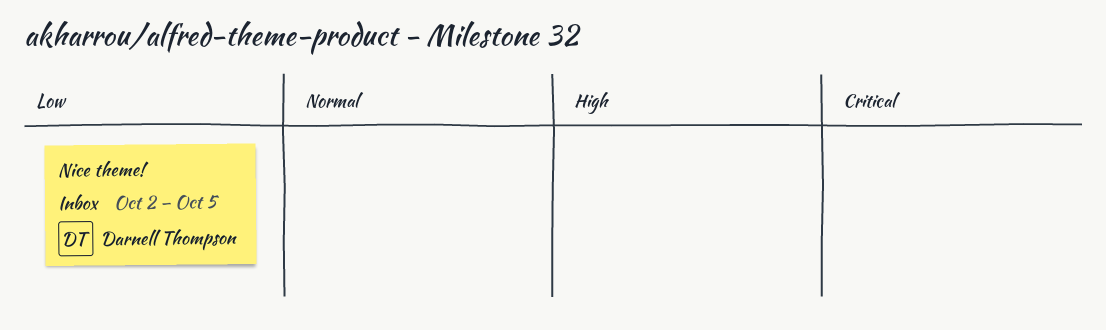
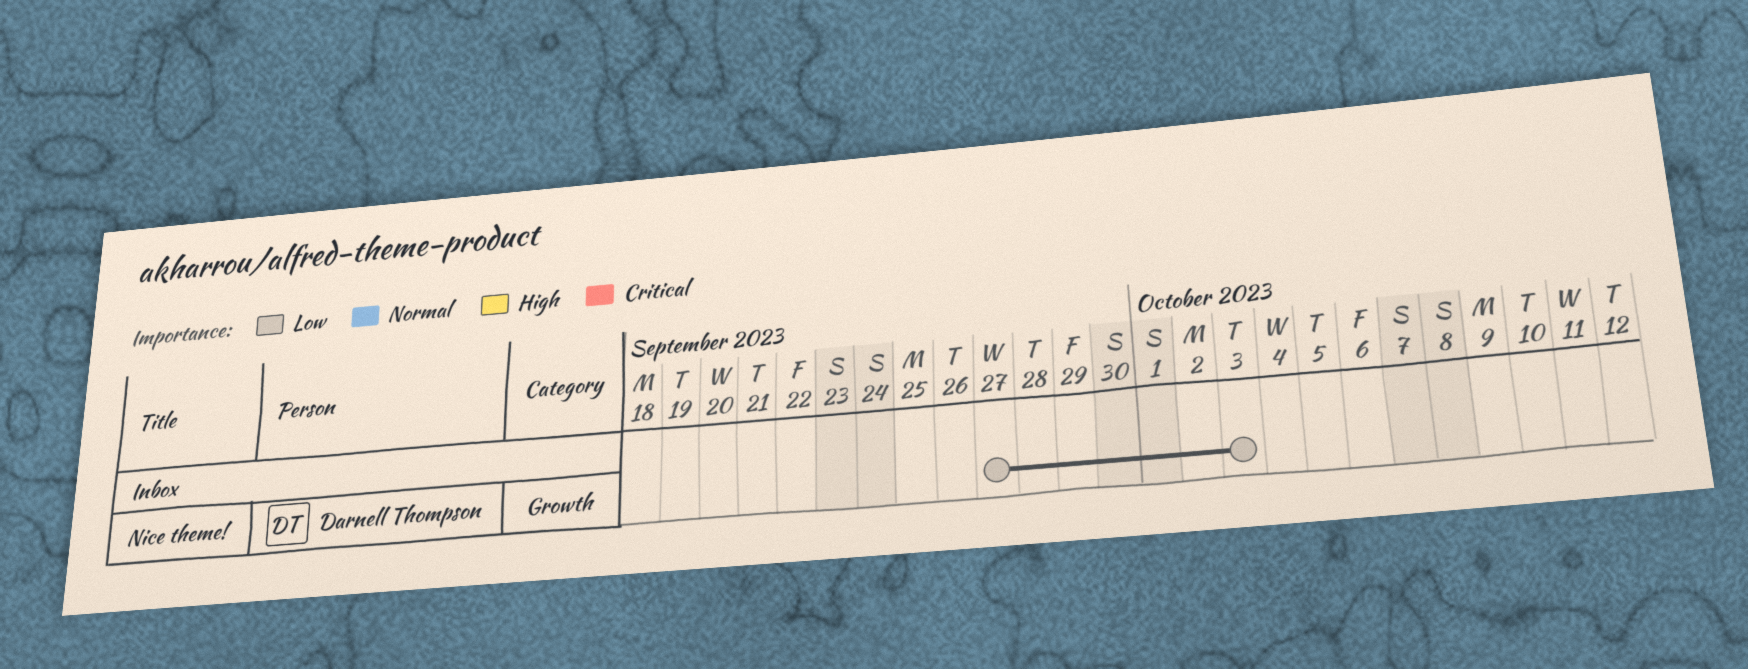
Nice theme!, start: Oct 2 -> Sep 27
Nice theme!, due: Oct 5 -> Oct 3

